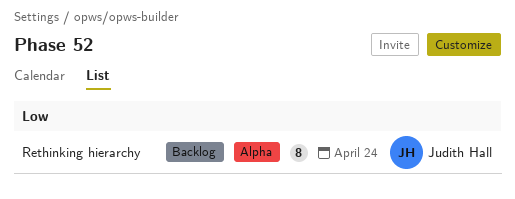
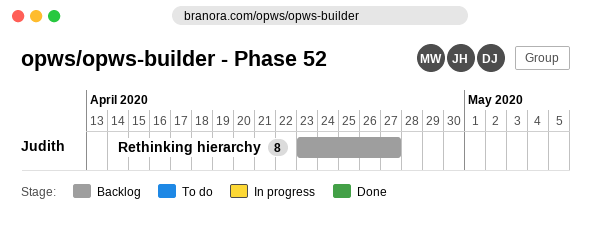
Rethinking hierarchy, due: Apr 24 -> Apr 27

